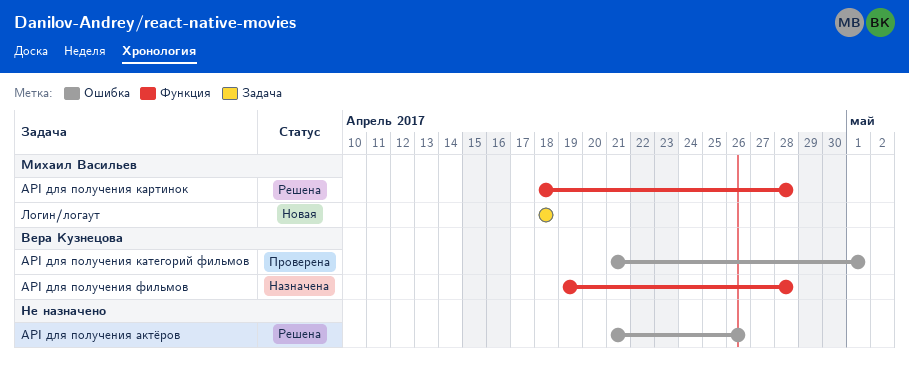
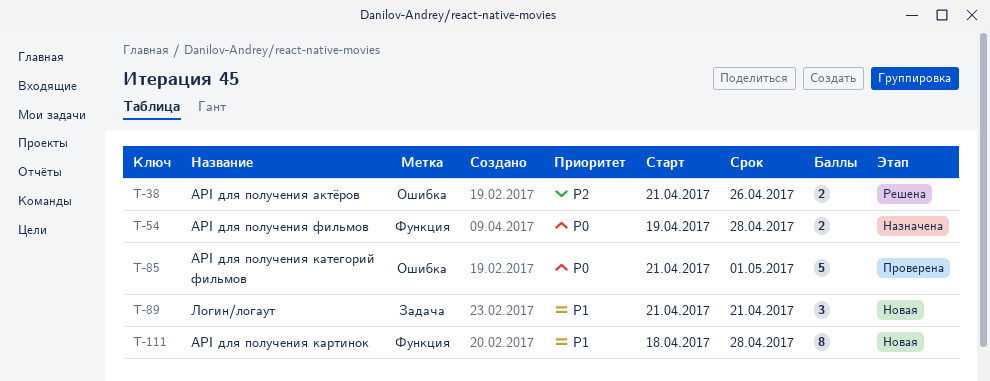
API для получения картинок, status: Решена -> Новая
Логин/логаут, start: Apr 18 -> Apr 21
Логин/логаут, due: Apr 18 -> Apr 21

